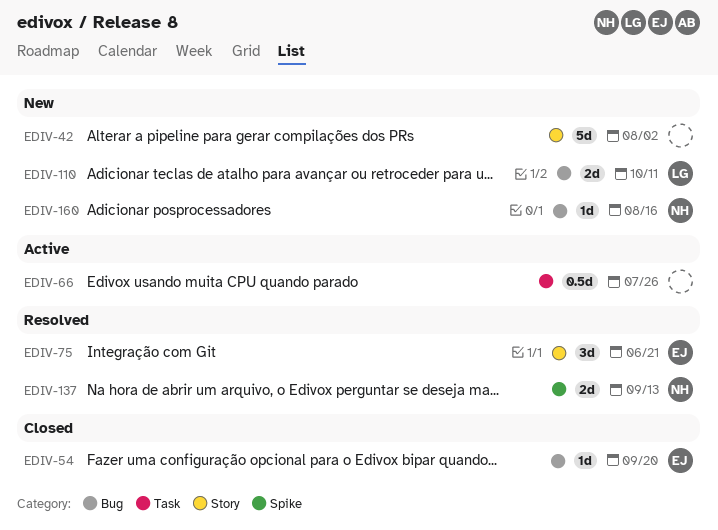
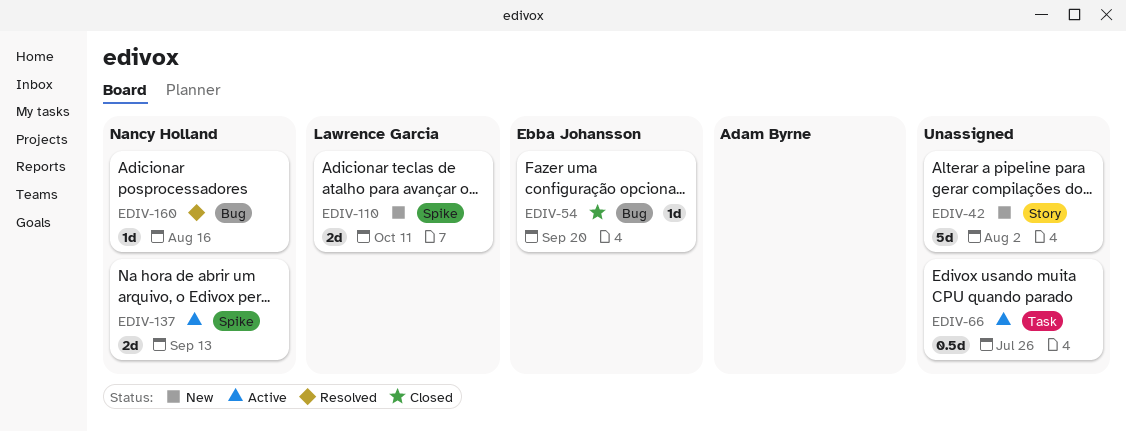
EDIV-75: present -> none
EDIV-110, label: Bug -> Spike
EDIV-137, status: Resolved -> Active
EDIV-160, status: New -> Resolved

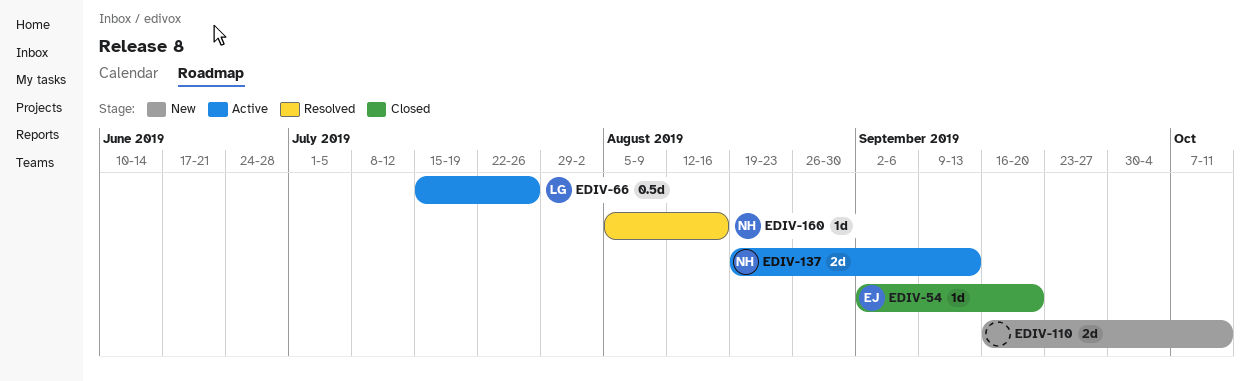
EDIV-42: present -> none
EDIV-66, owner: none -> Lawrence Garcia
EDIV-110, owner: Lawrence Garcia -> none

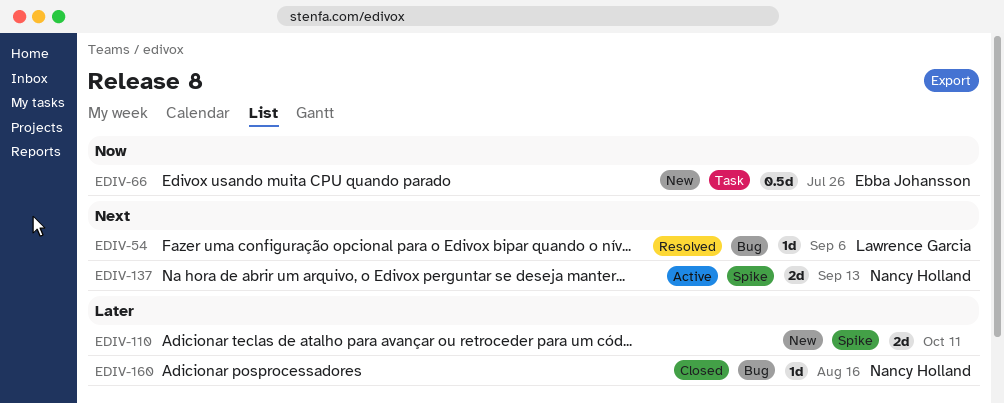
EDIV-54, status: Closed -> Resolved
EDIV-54, owner: Ebba Johansson -> Lawrence Garcia
EDIV-54, due: Sep 20 -> Sep 6
EDIV-66, status: Active -> New
EDIV-66, owner: Lawrence Garcia -> Ebba Johansson
EDIV-160, status: Resolved -> Closed

